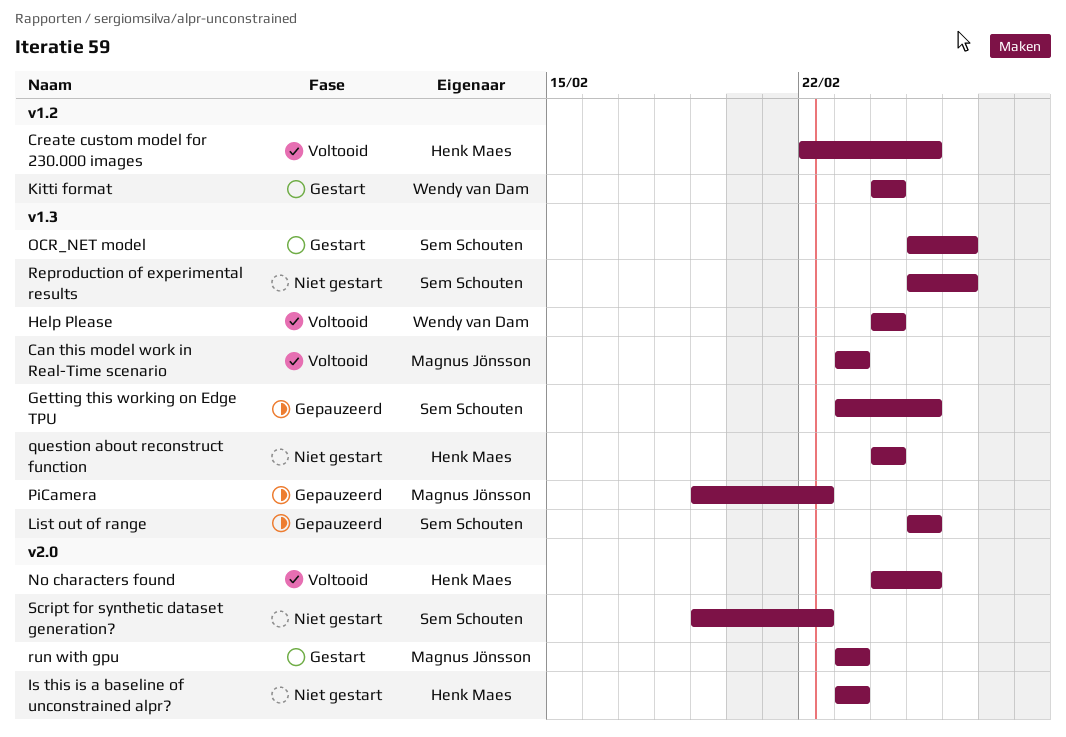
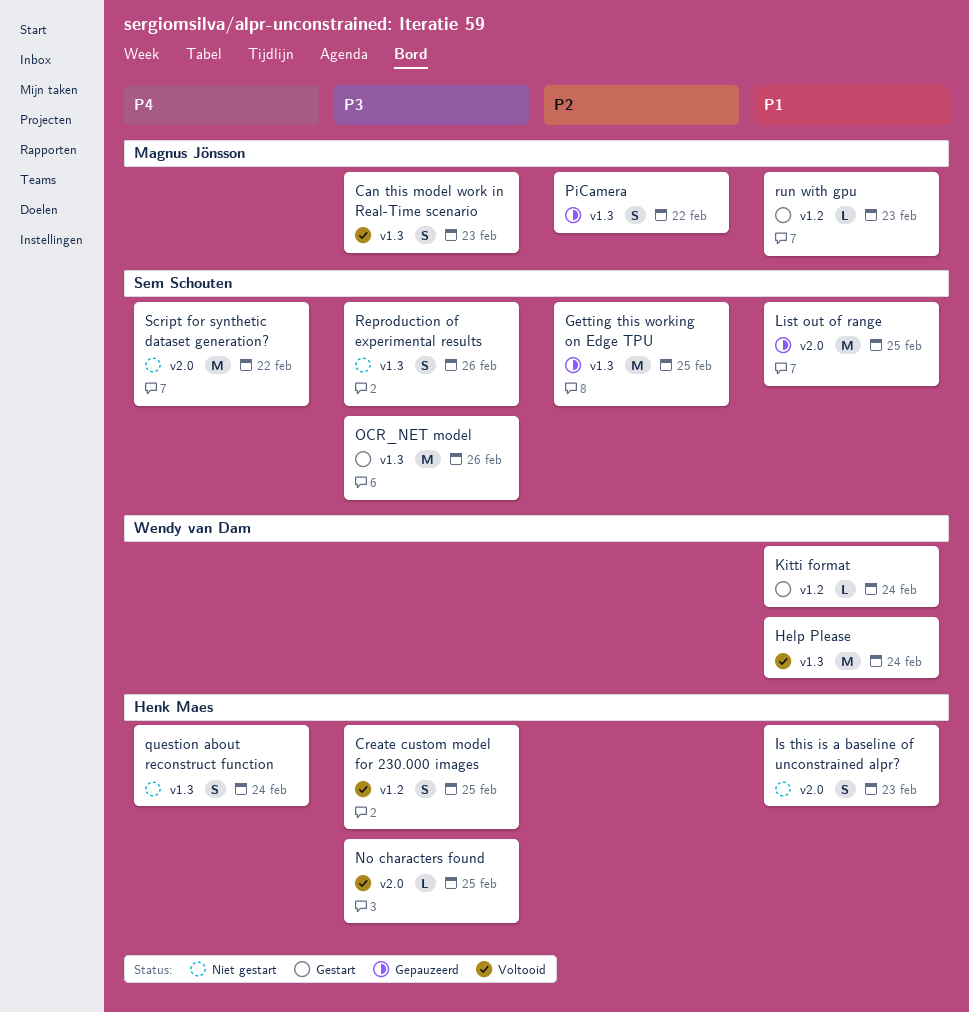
List out of range, label: v1.3 -> v2.0
run with gpu, label: v2.0 -> v1.2

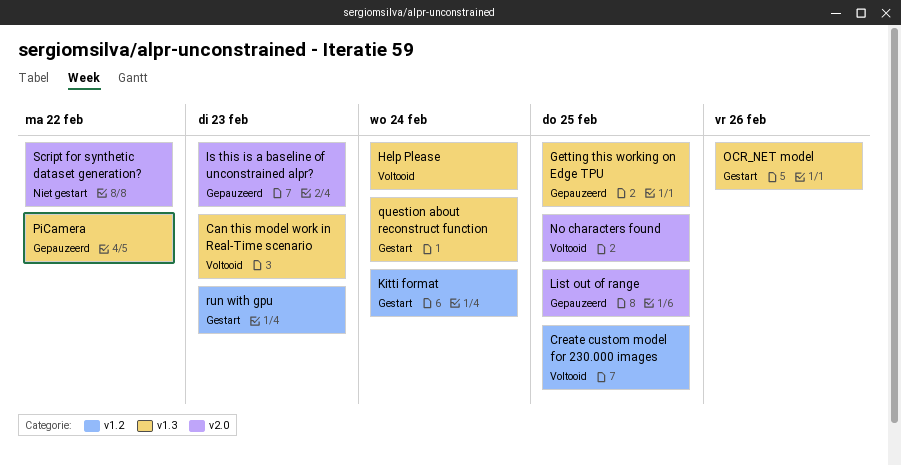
Is this is a baseline of unconstrained alpr?, status: Niet gestart -> Gepauzeerd
question about reconstruct function, status: Niet gestart -> Gestart
Reproduction of experimental results: present -> none

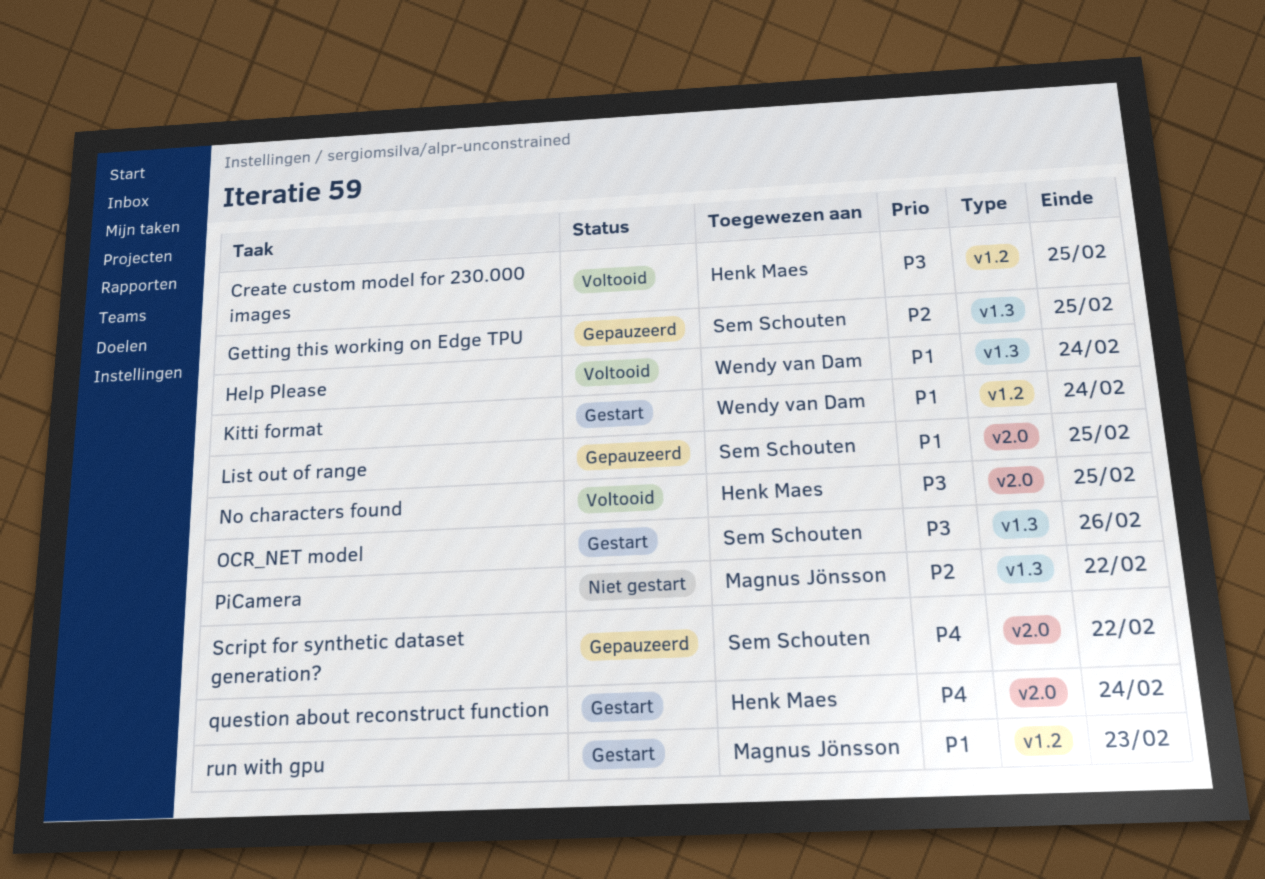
Can this model work in Real-Time scenario: present -> none
Is this is a baseline of unconstrained alpr?: present -> none
PiCamera, status: Gepauzeerd -> Niet gestart
question about reconstruct function, label: v1.3 -> v2.0
Script for synthetic dataset generation?, status: Niet gestart -> Gepauzeerd

